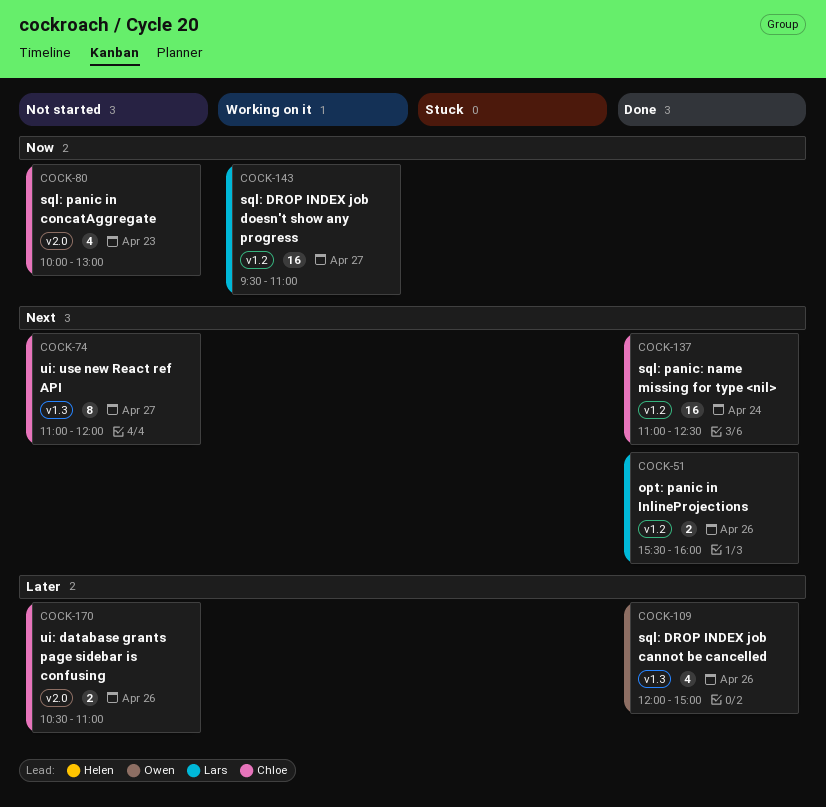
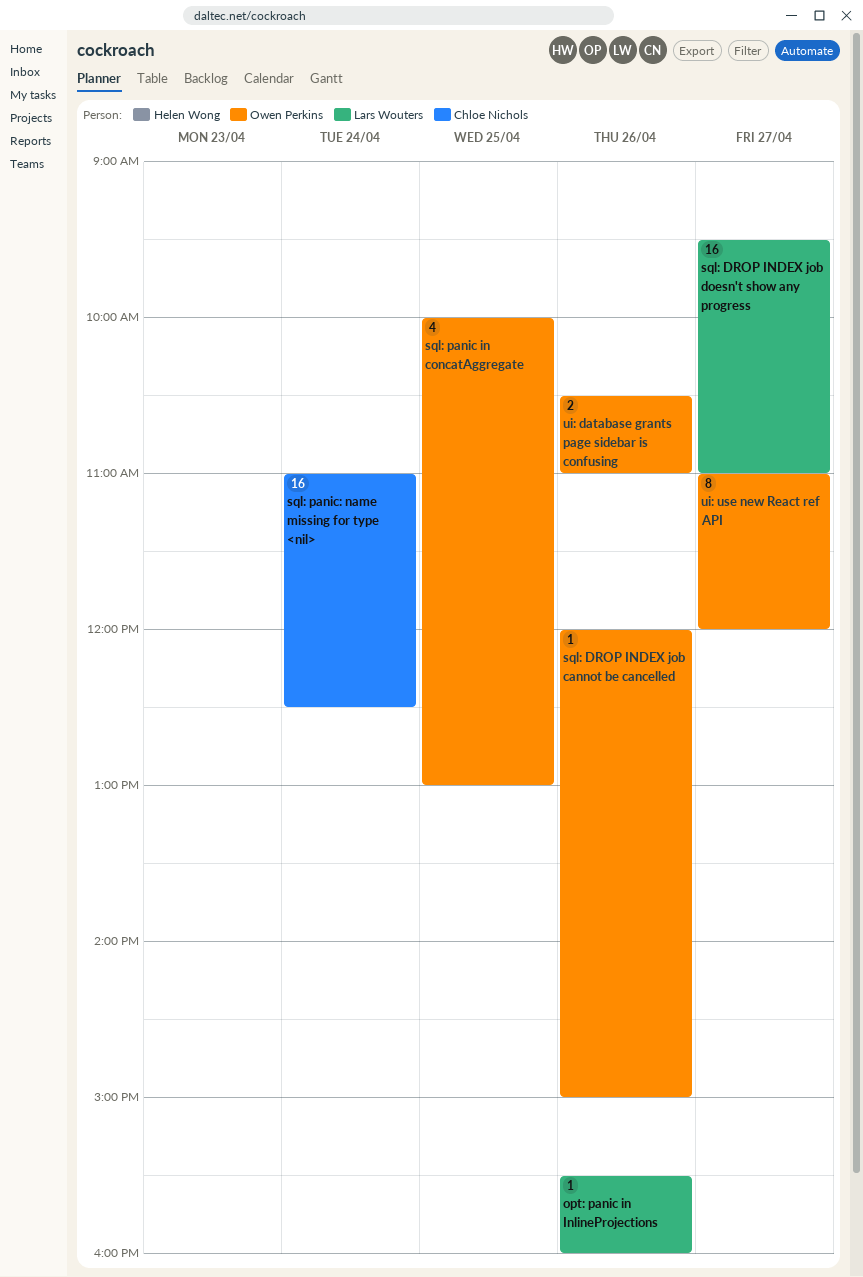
opt: panic in InlineProjections, estimate: 2 -> 1
sql: DROP INDEX job cannot be cancelled, estimate: 4 -> 1
sql: panic in concatAggregate, owner: Chloe Nichols -> Owen Perkins
sql: panic in concatAggregate, day: Apr 23 -> Apr 25
ui: database grants page sidebar is confusing, owner: Chloe Nichols -> Owen Perkins
ui: use new React ref API, owner: Chloe Nichols -> Owen Perkins

